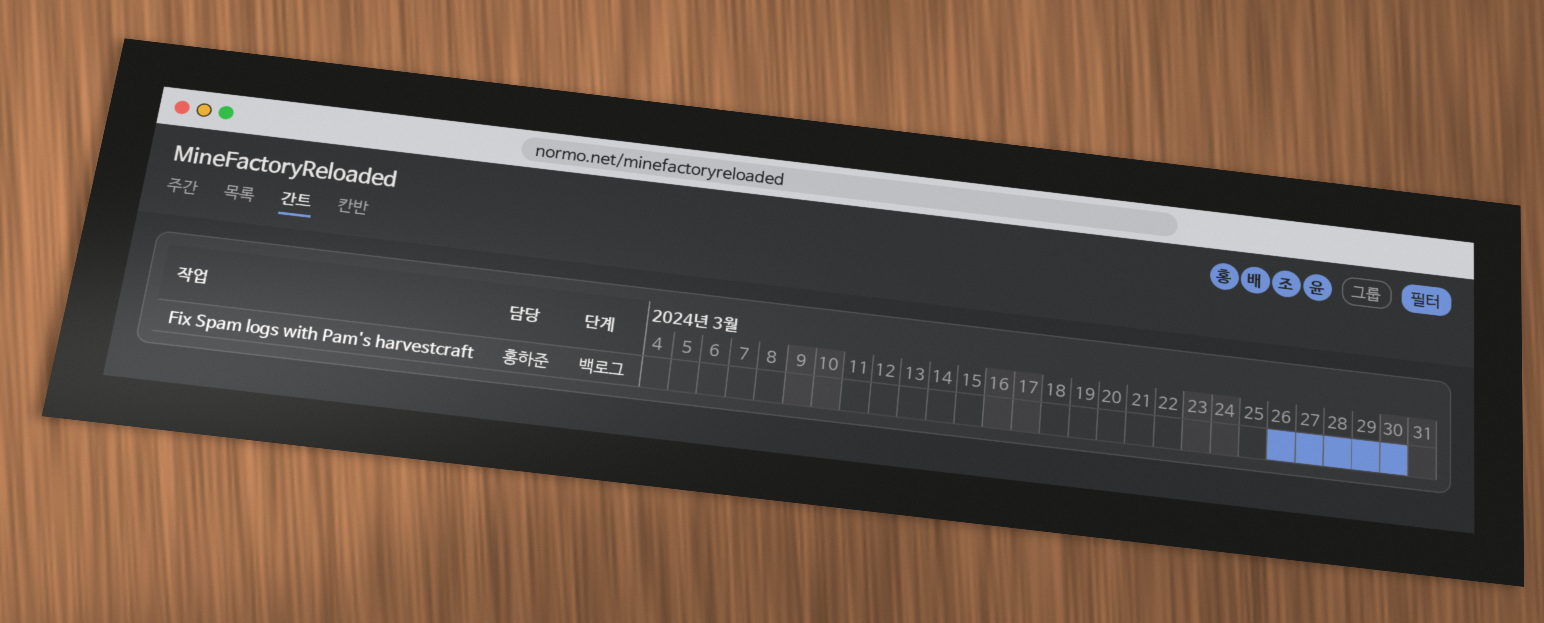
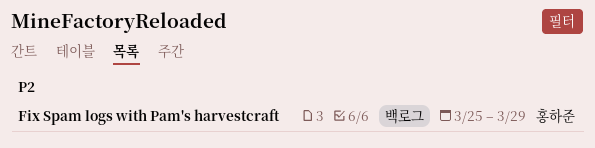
Fix Spam logs with Pam's harvestcraft, start: Mar 26 -> Mar 25
Fix Spam logs with Pam's harvestcraft, due: Mar 30 -> Mar 29

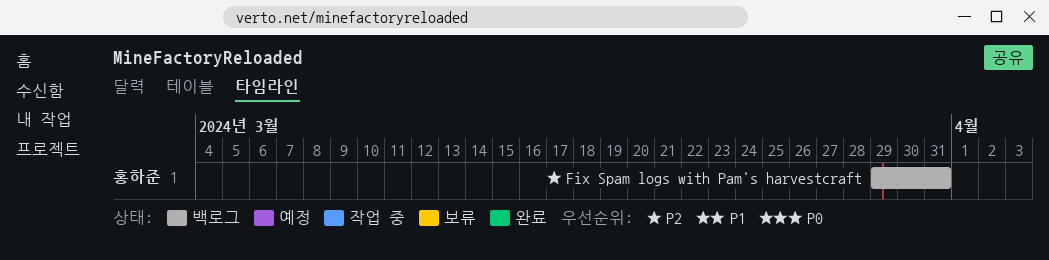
Fix Spam logs with Pam's harvestcraft, start: Mar 25 -> Mar 29
Fix Spam logs with Pam's harvestcraft, due: Mar 29 -> Mar 31

